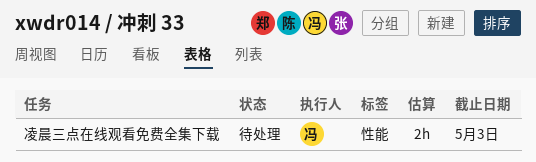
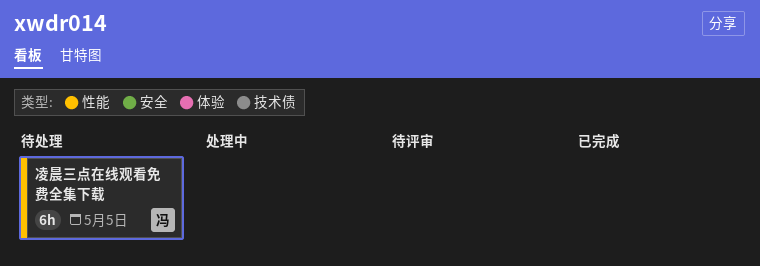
凌晨三点在线观看免费全集下载, estimate: 2h -> 6h
凌晨三点在线观看免费全集下载, due: May 3 -> May 5

